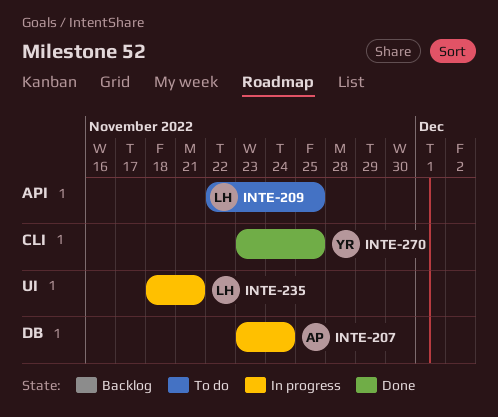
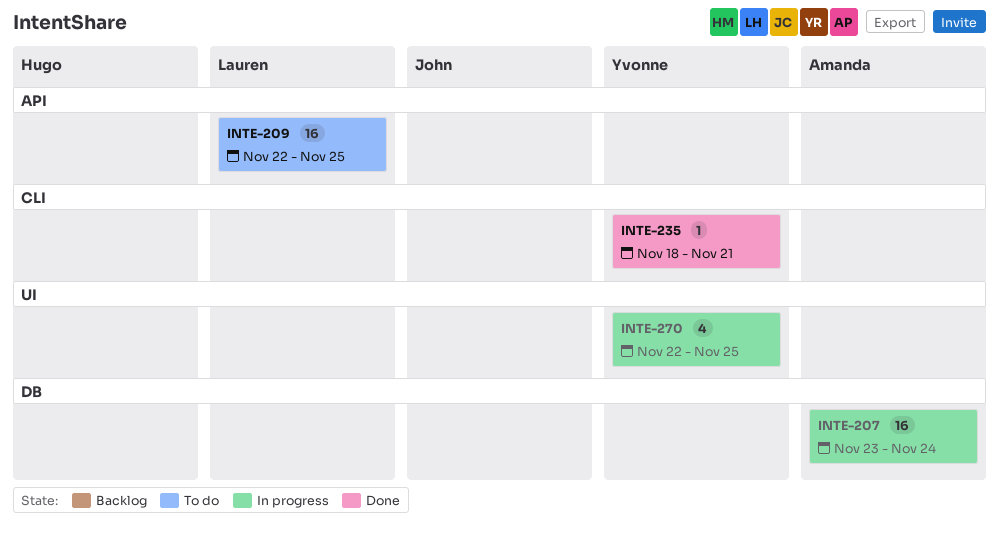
INTE-235, status: In progress -> Done
INTE-235, owner: Lauren -> Yvonne
INTE-235, label: UI -> CLI
INTE-270, status: Done -> In progress
INTE-270, label: CLI -> UI
INTE-270, start: Nov 23 -> Nov 22

